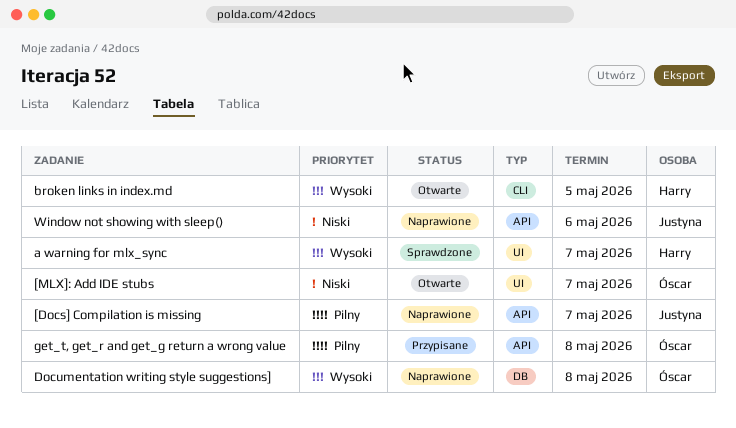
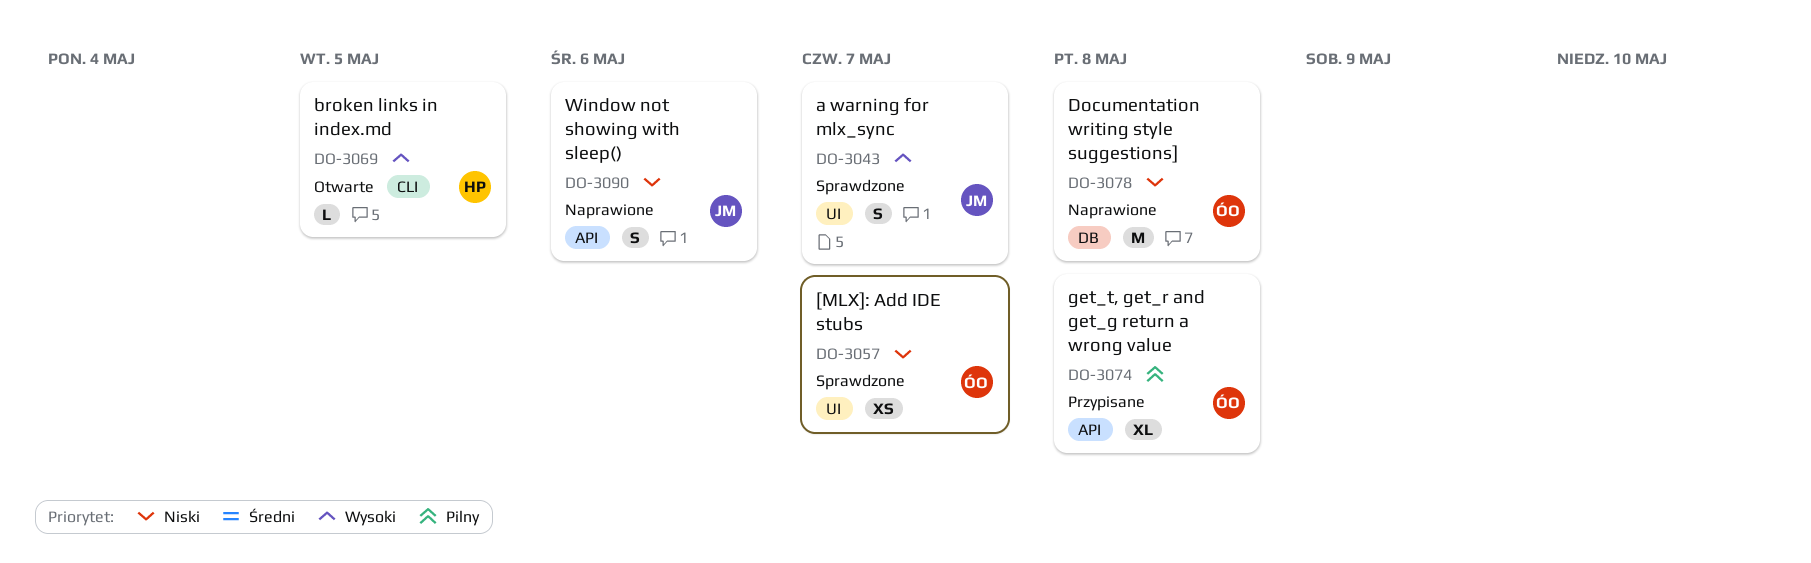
[Docs] Compilation is missing: present -> none
[MLX]: Add IDE stubs, status: Otwarte -> Sprawdzone
a warning for mlx_sync, owner: Harry -> Justyna
Documentation writing style suggestions], priority: Wysoki -> Niski

